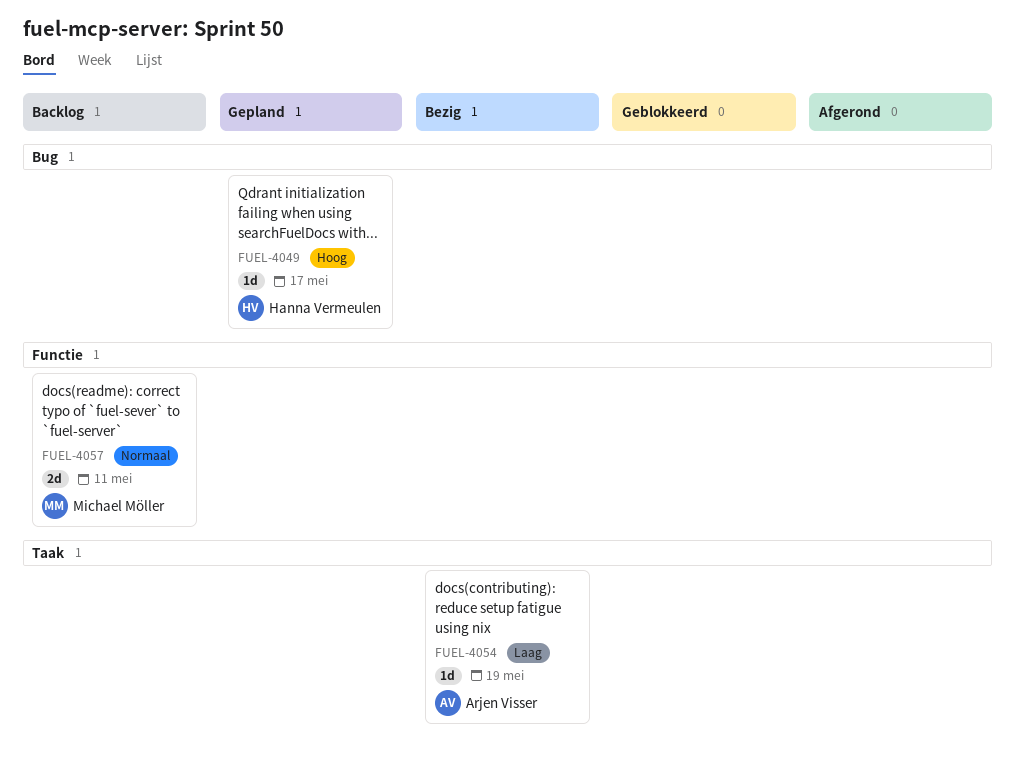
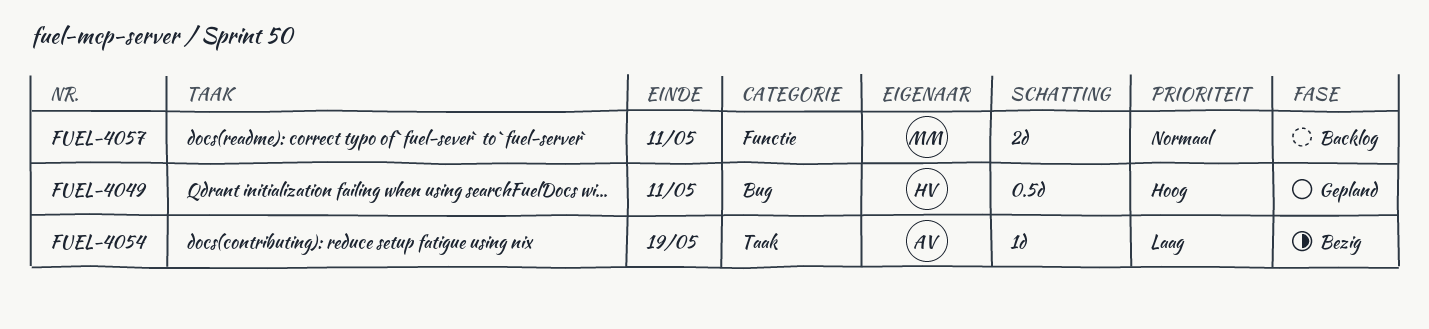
FUEL-4049, estimate: 1d -> 0.5d
FUEL-4049, due: May 17 -> May 11

